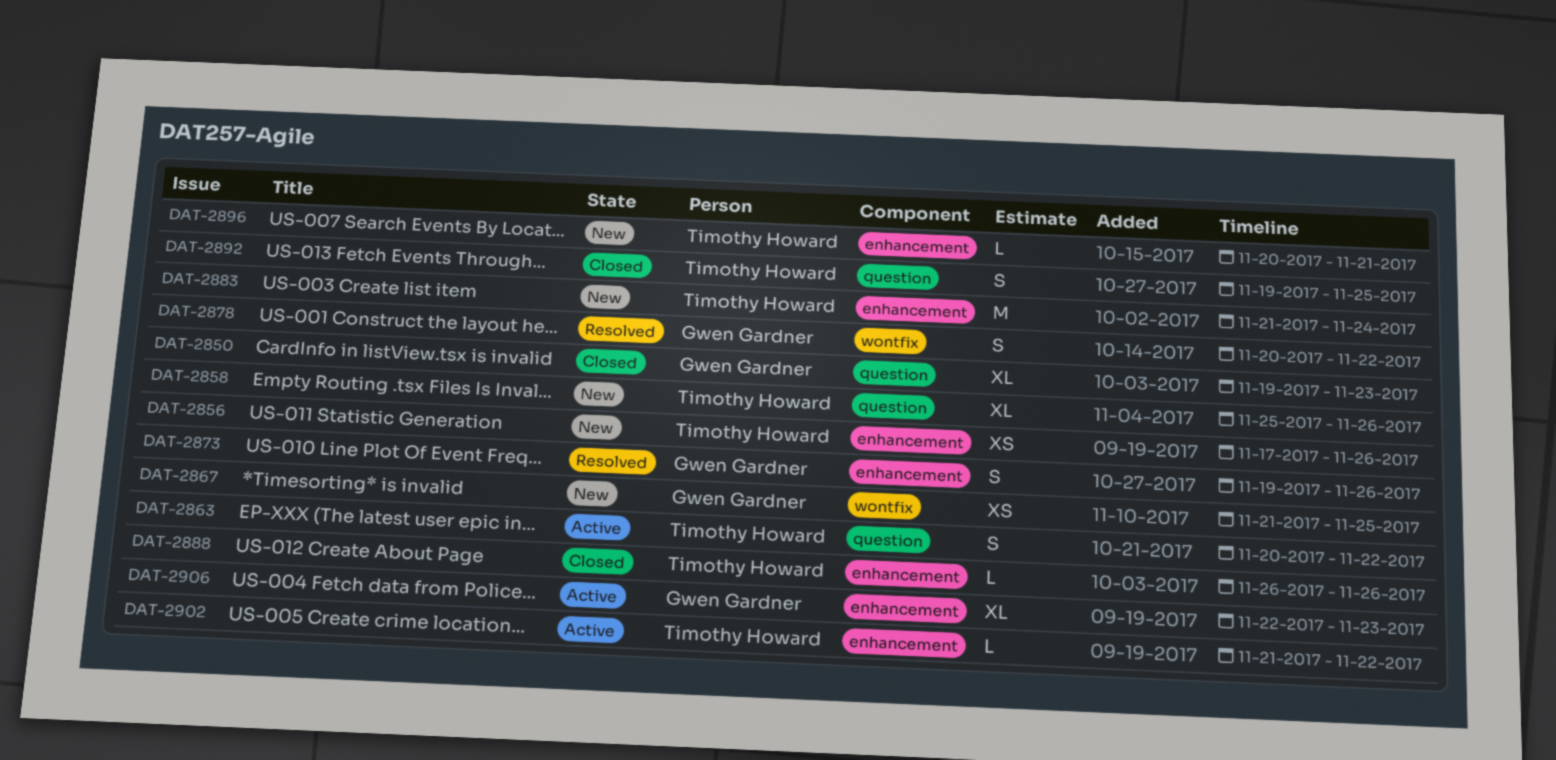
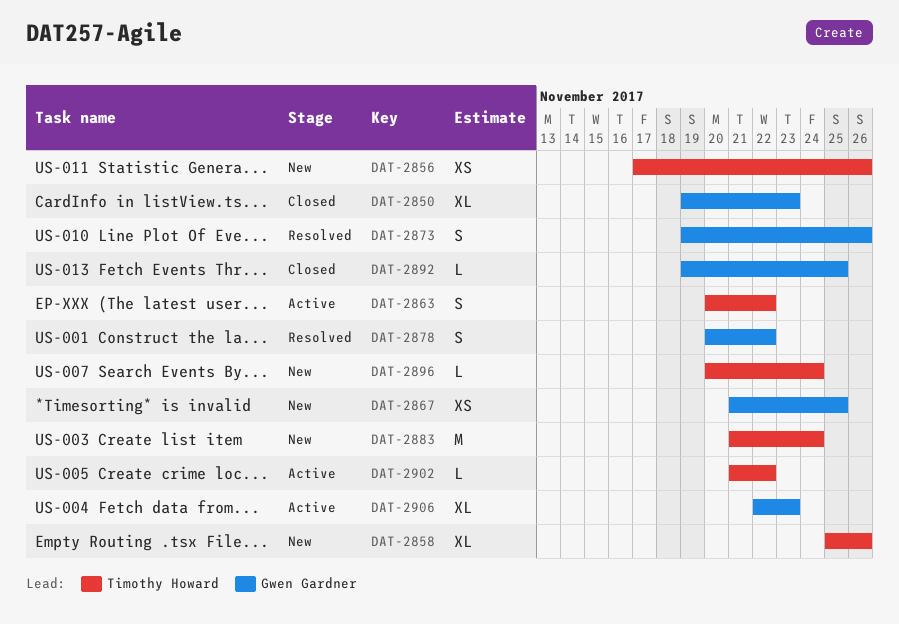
DAT-2888: present -> none
DAT-2892, owner: Timothy Howard -> Gwen Gardner
DAT-2892, estimate: S -> L
DAT-2896, due: Nov 21 -> Nov 24

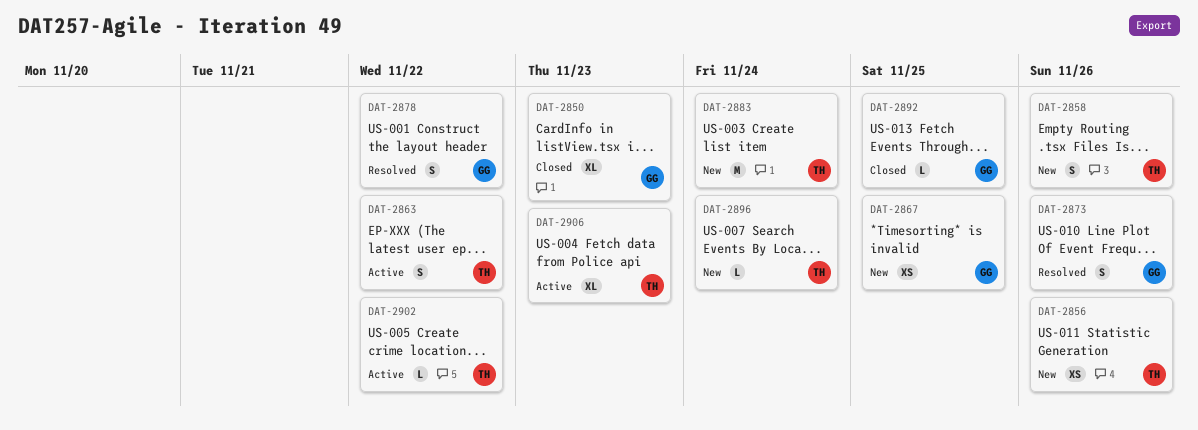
DAT-2858, estimate: XL -> S
DAT-2906, owner: Gwen Gardner -> Timothy Howard

